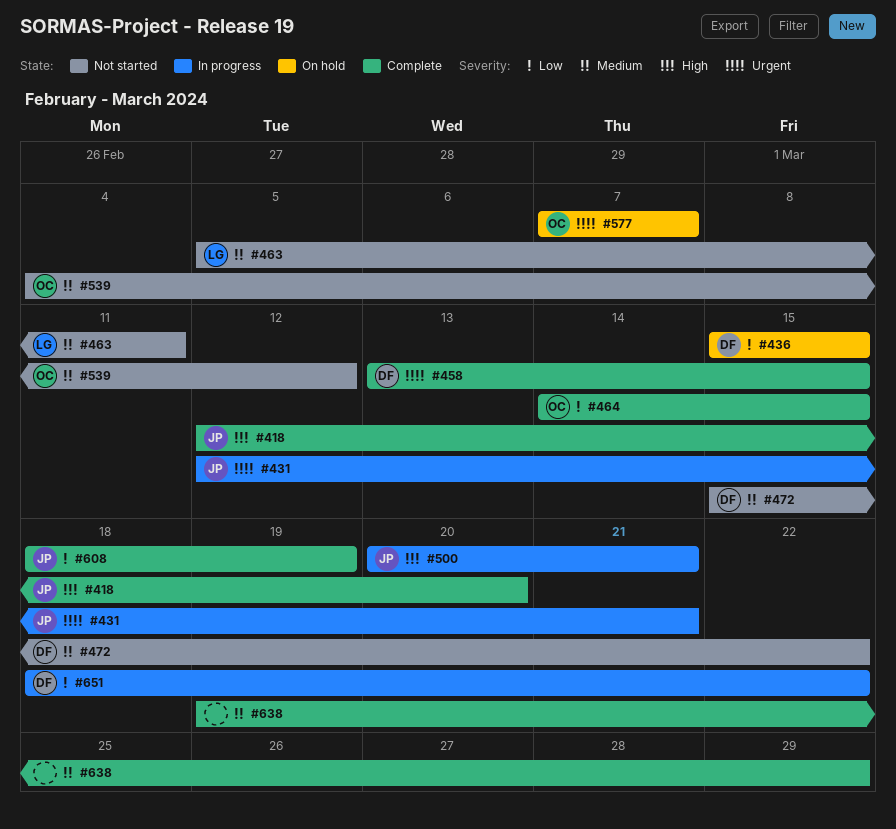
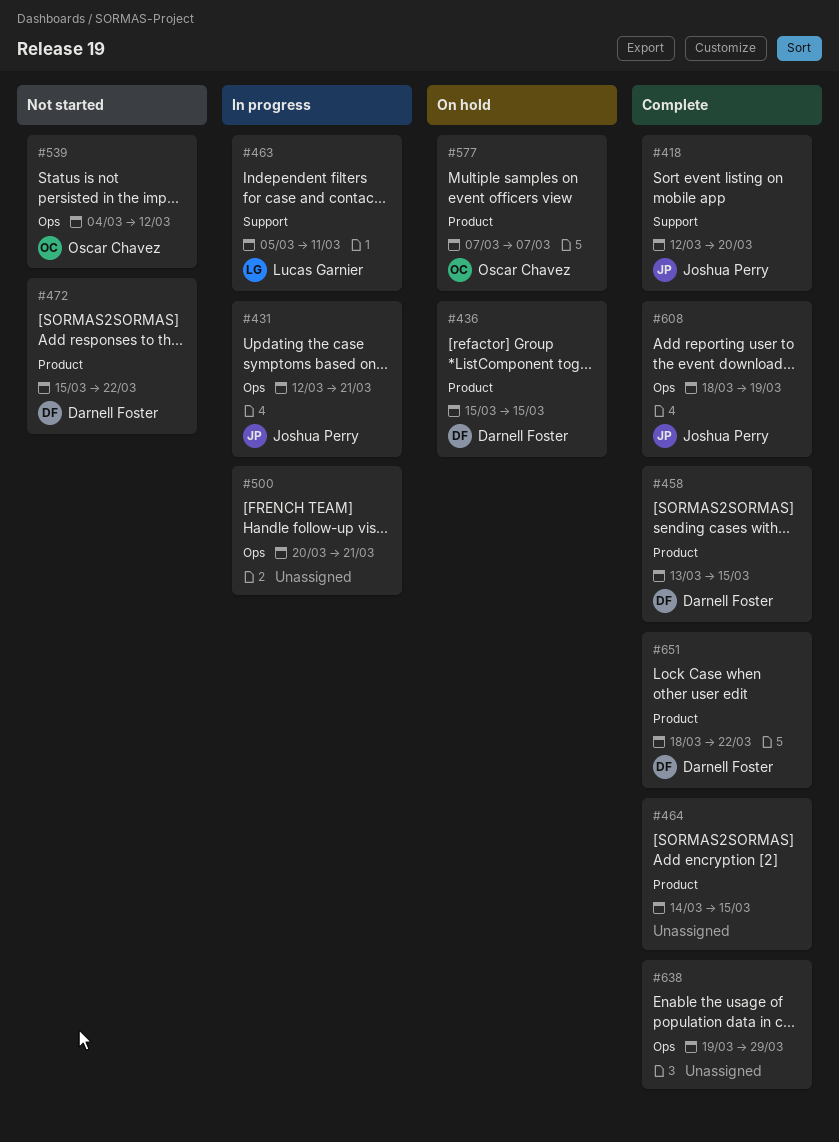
#463, status: Not started -> In progress
#464, owner: Oscar Chavez -> none
#500, owner: Joshua Perry -> none
#651, status: In progress -> Complete

